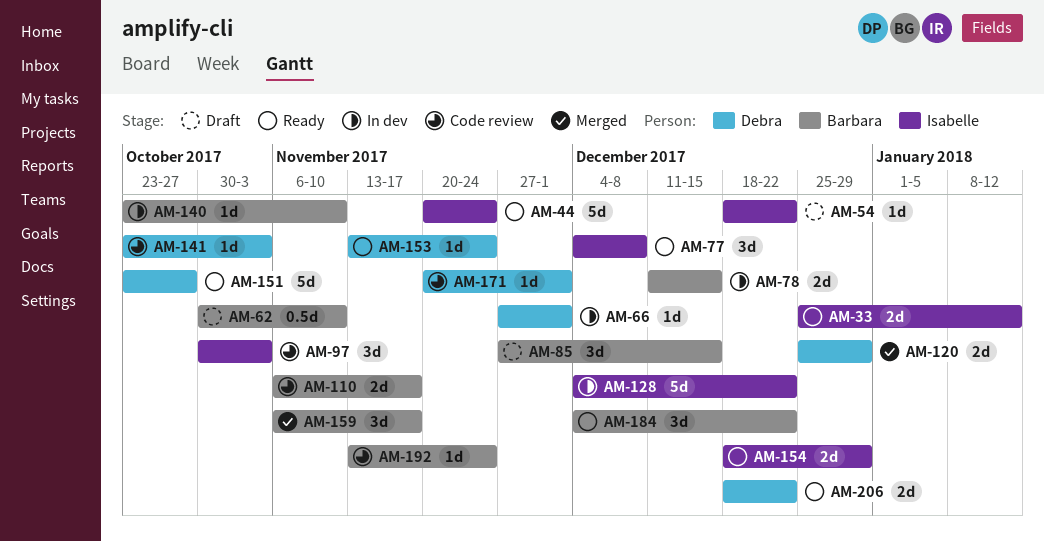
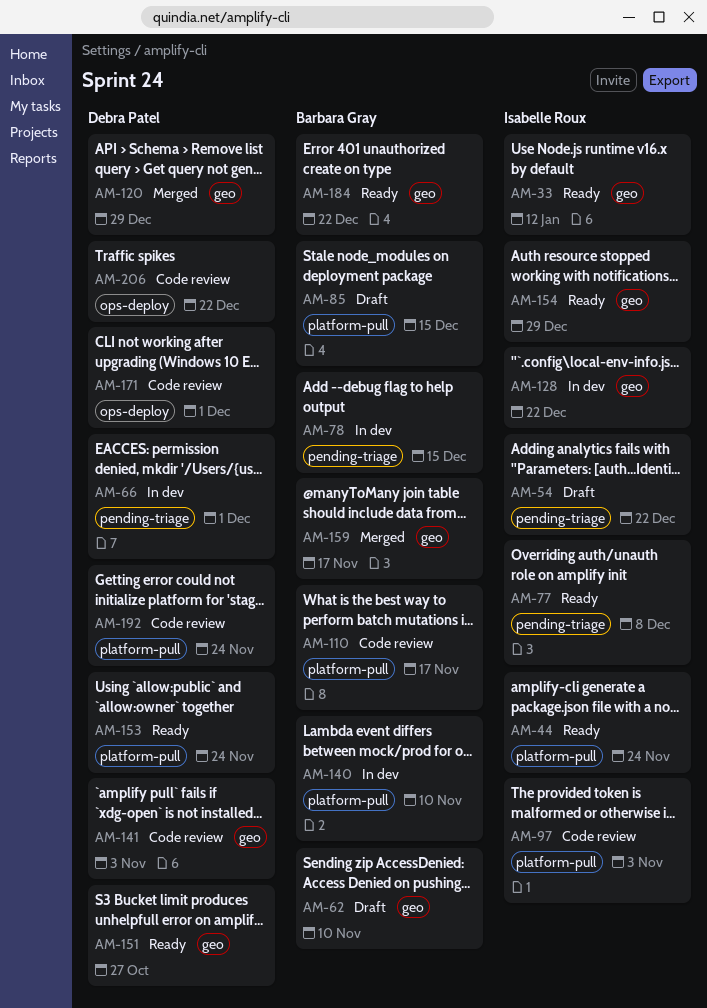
AM-192, owner: Barbara Gray -> Debra Patel
AM-206, status: Ready -> Code review

